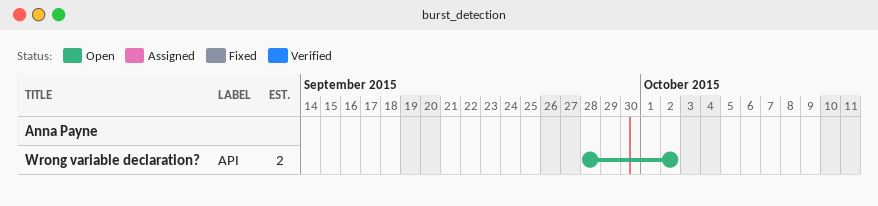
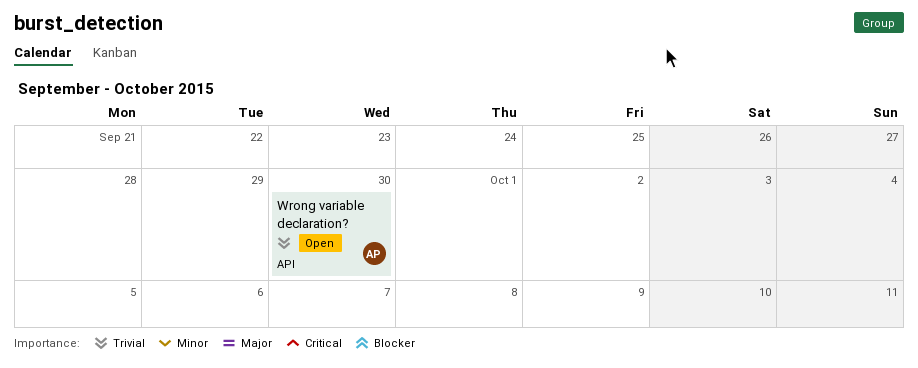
Wrong variable declaration?, due: Oct 2 -> Sep 30

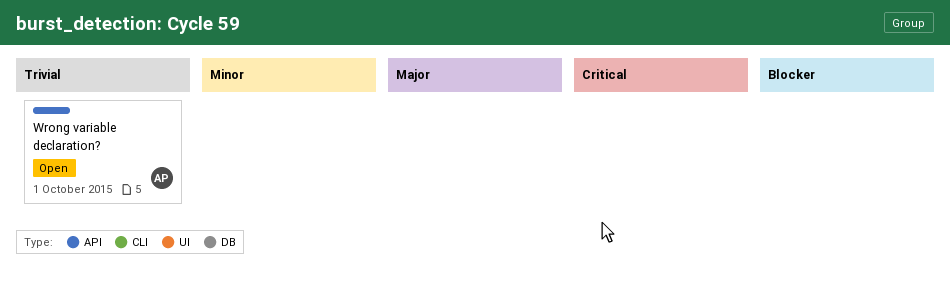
Wrong variable declaration?, due: Sep 30 -> Oct 1

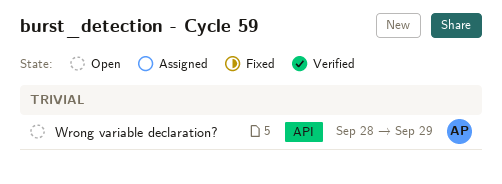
Wrong variable declaration?, due: Oct 1 -> Sep 29

